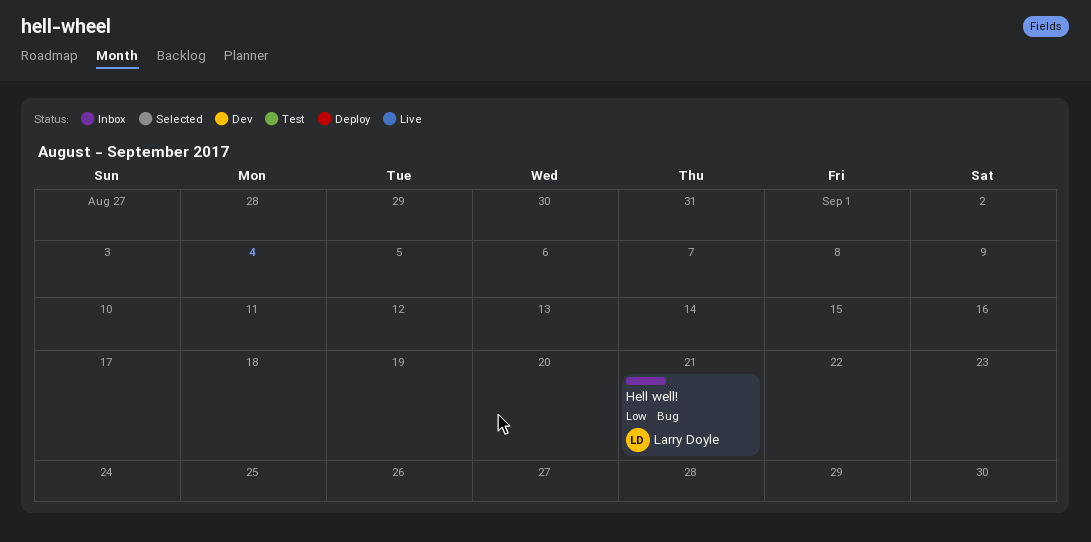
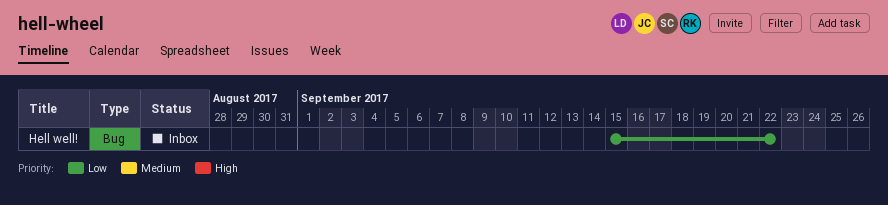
Hell well!, due: Sep 21 -> Sep 22

